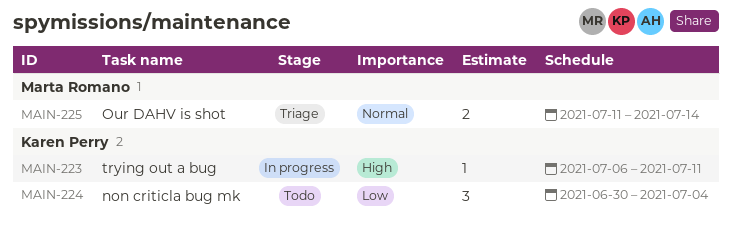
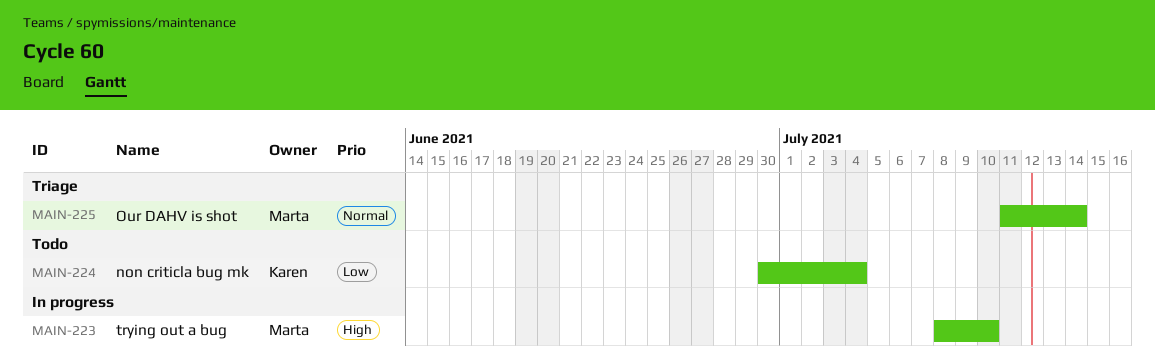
MAIN-223, owner: Karen Perry -> Marta Romano
MAIN-223, start: Jul 6 -> Jul 8
MAIN-223, due: Jul 11 -> Jul 10

